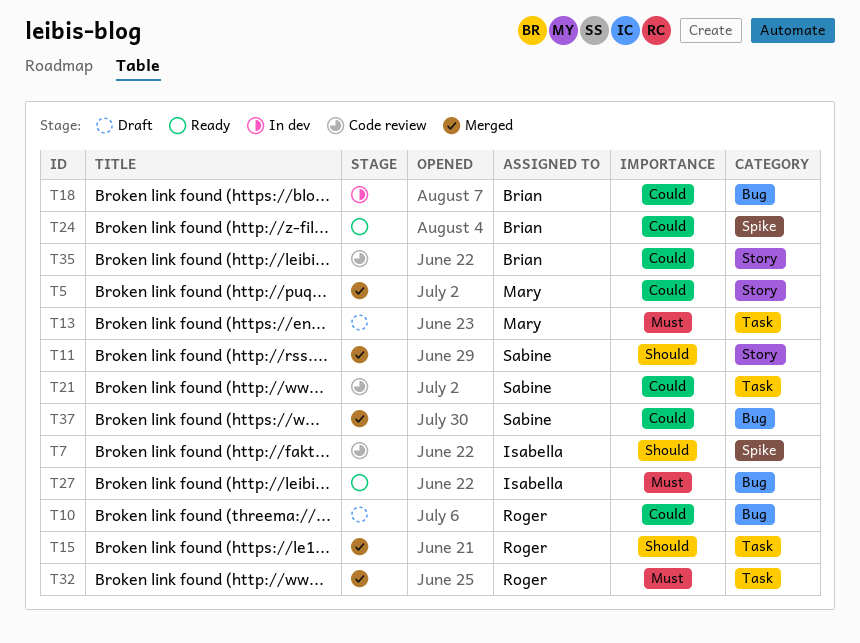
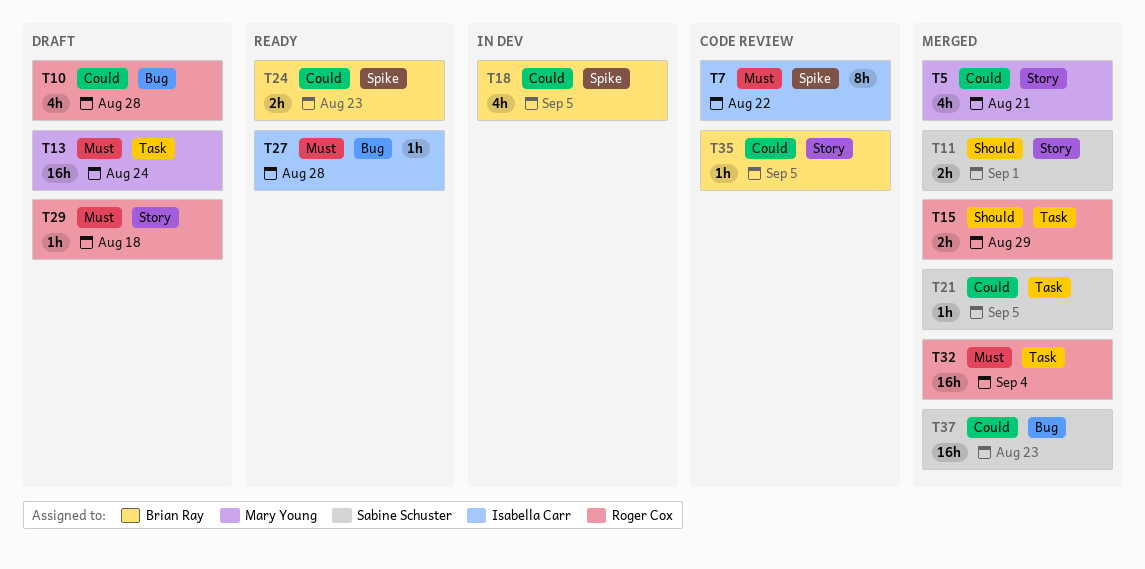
T7, priority: Should -> Must
T18, label: Bug -> Spike
T21, status: Code review -> Merged
T29: none -> present

